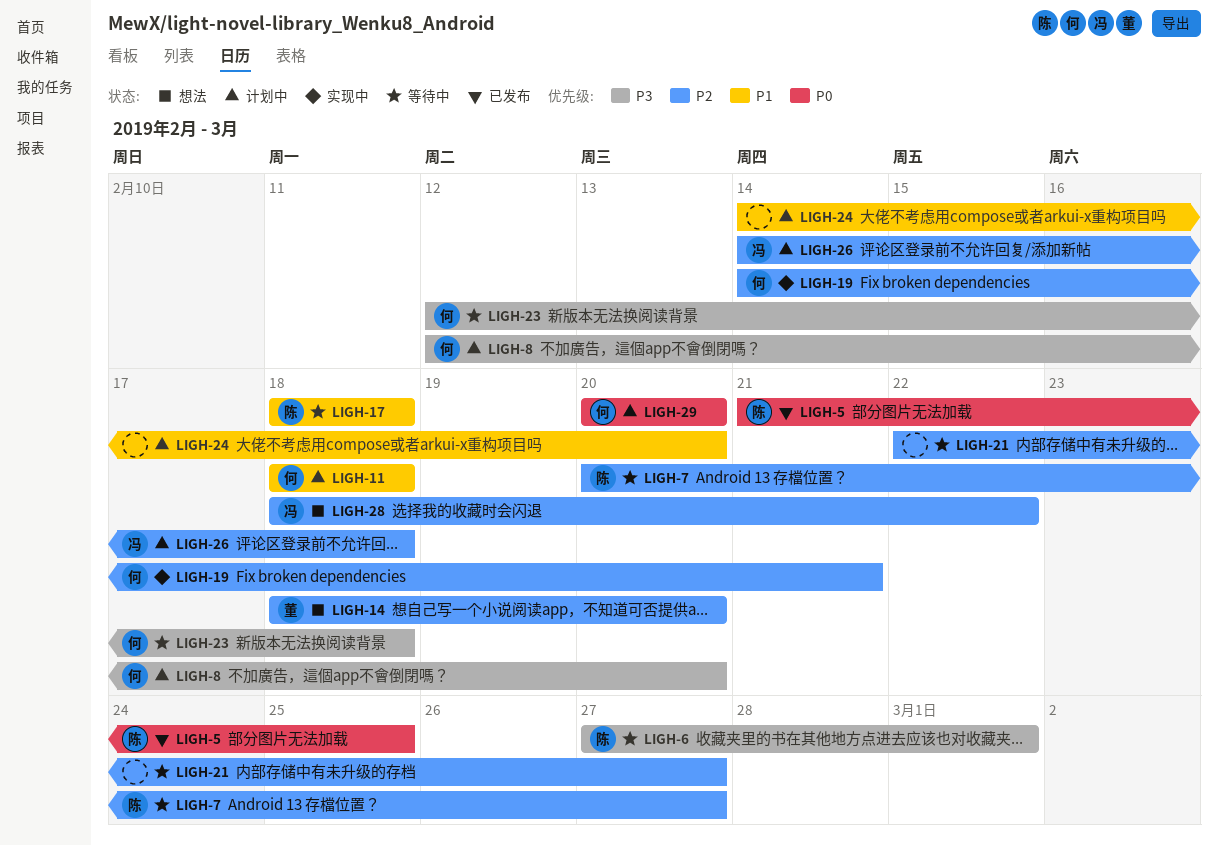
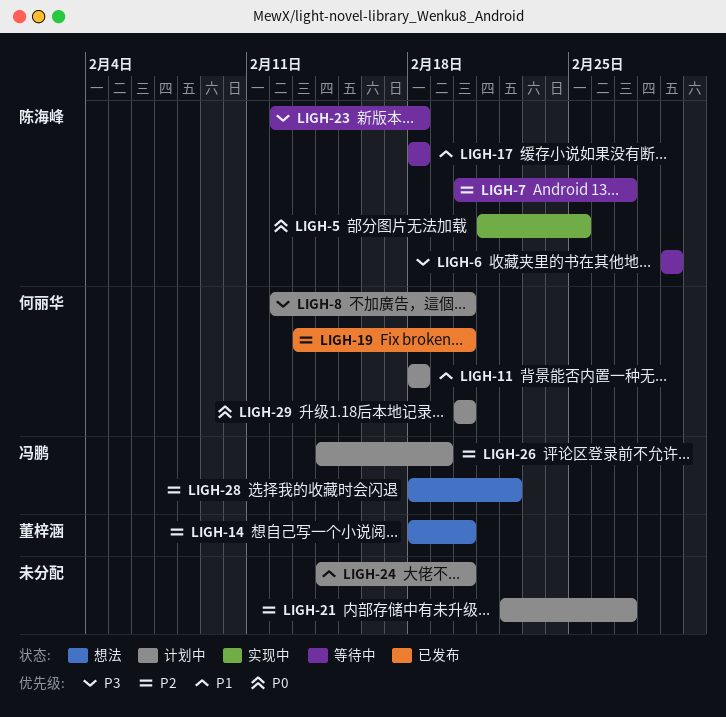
LIGH-5, status: 已发布 -> 实现中
LIGH-6, start: Feb 27 -> Mar 1
LIGH-19, status: 实现中 -> 已发布
LIGH-19, start: Feb 14 -> Feb 13
LIGH-19, due: Feb 21 -> Feb 20
LIGH-21, status: 等待中 -> 计划中
LIGH-23, owner: 何丽华 -> 陈海峰
LIGH-26, due: Feb 18 -> Feb 19

